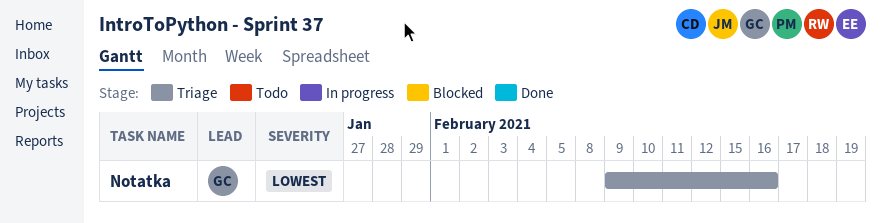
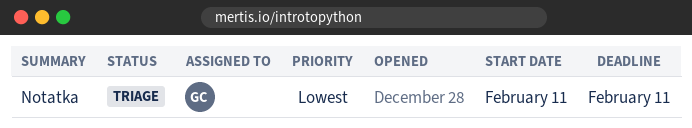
Notatka, start: Feb 9 -> Feb 11
Notatka, due: Feb 16 -> Feb 11

